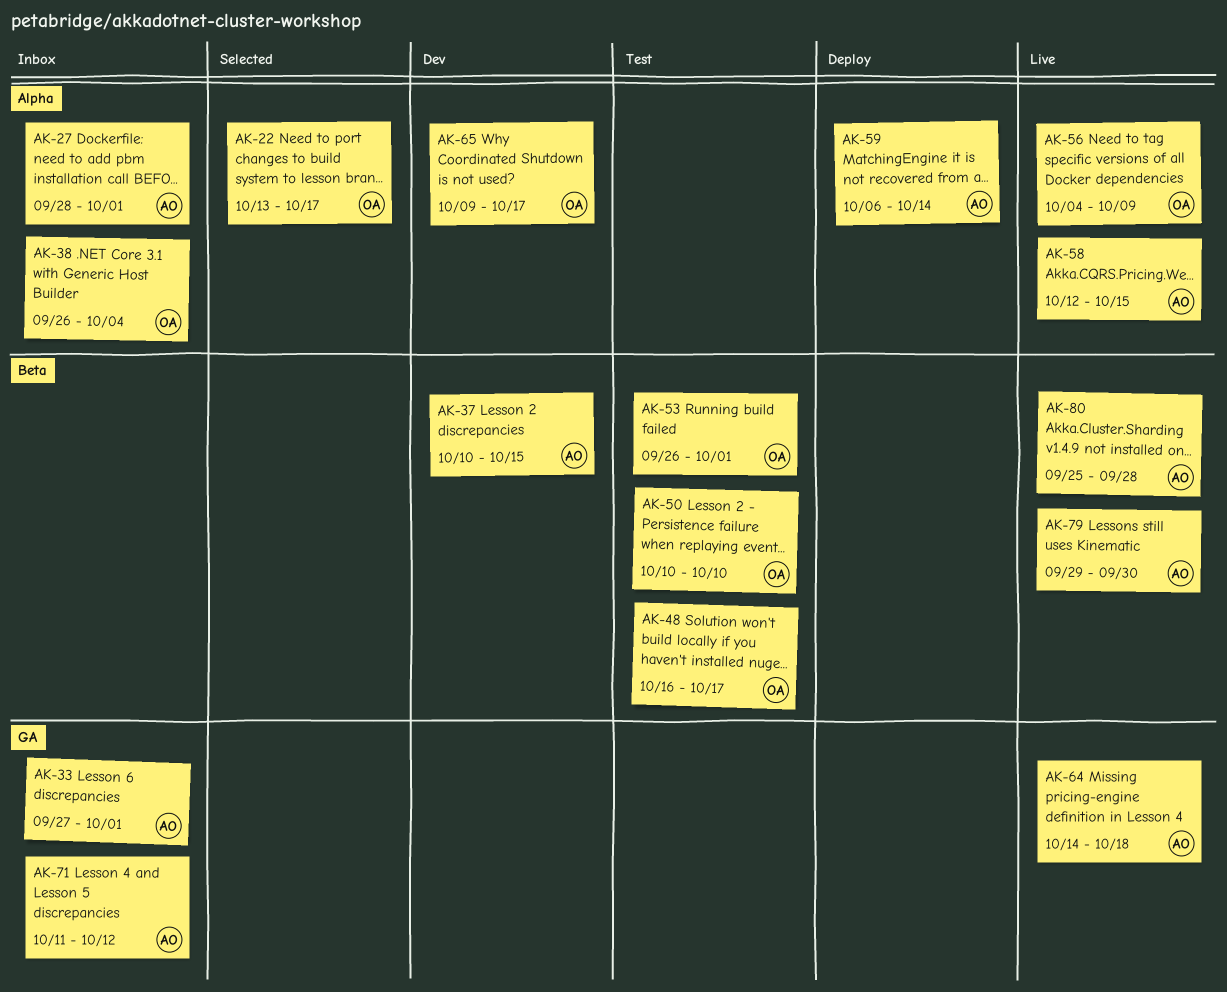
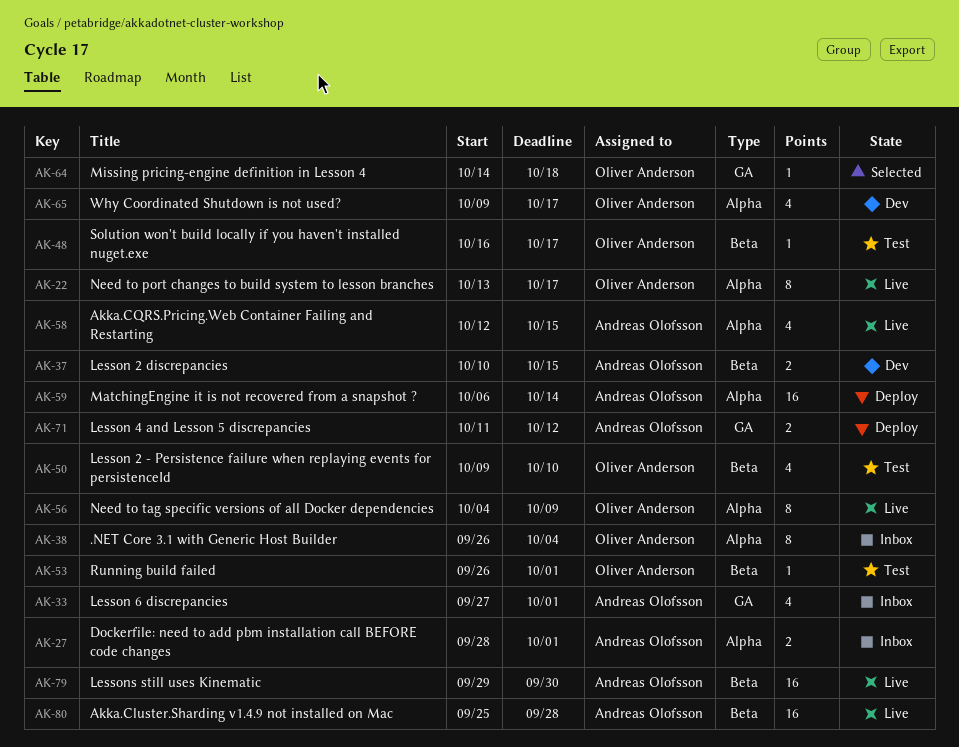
AK-22, status: Selected -> Live
AK-50, start: Oct 10 -> Oct 9
AK-64, status: Live -> Selected
AK-64, owner: Andreas Olofsson -> Oliver Anderson
AK-71, status: Inbox -> Deploy

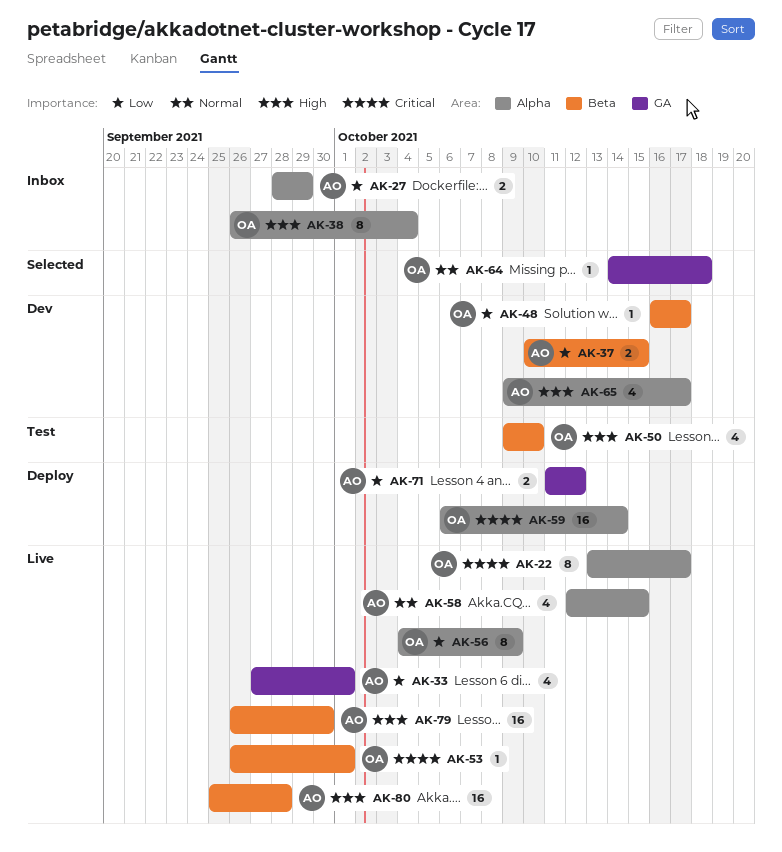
AK-27, due: Oct 1 -> Sep 29
AK-33, status: Inbox -> Live
AK-48, status: Test -> Dev
AK-53, status: Test -> Live
AK-59, owner: Andreas Olofsson -> Oliver Anderson
AK-65, owner: Oliver Anderson -> Andreas Olofsson
AK-79, start: Sep 29 -> Sep 26

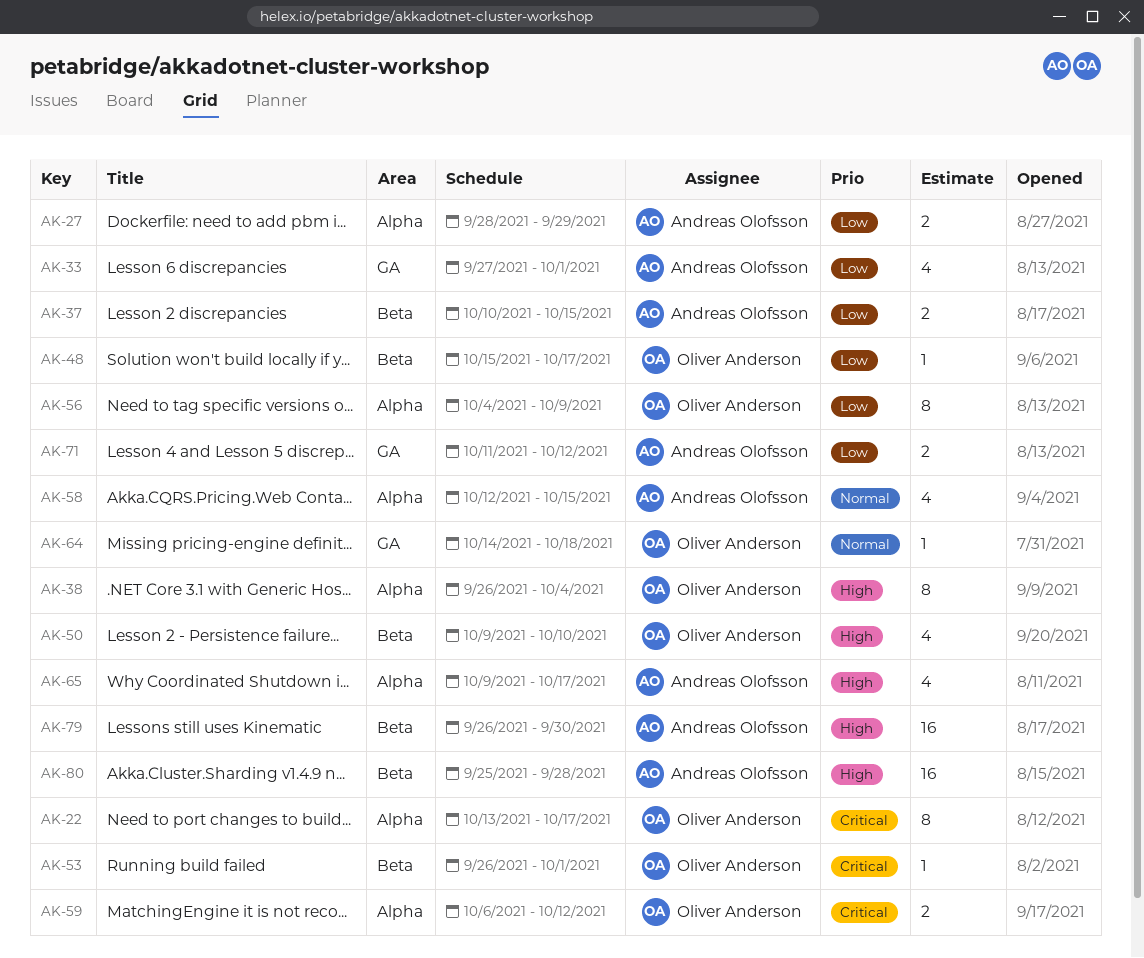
AK-48, start: Oct 16 -> Oct 15
AK-59, estimate: 16 -> 2
AK-59, due: Oct 14 -> Oct 12

